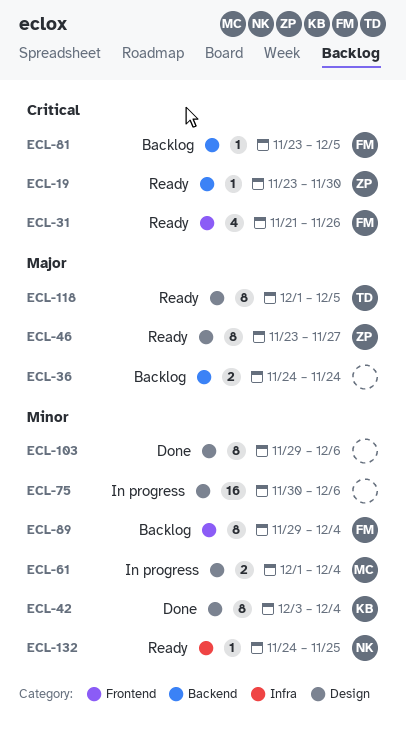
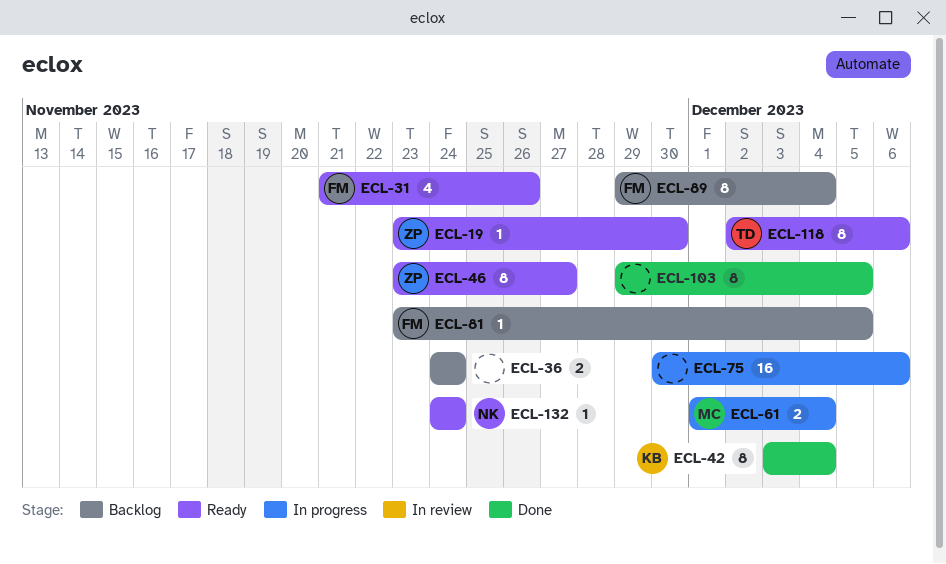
ECL-103, due: Dec 6 -> Dec 5
ECL-118, start: Dec 1 -> Dec 2
ECL-118, due: Dec 5 -> Dec 6
ECL-132, due: Nov 25 -> Nov 24

